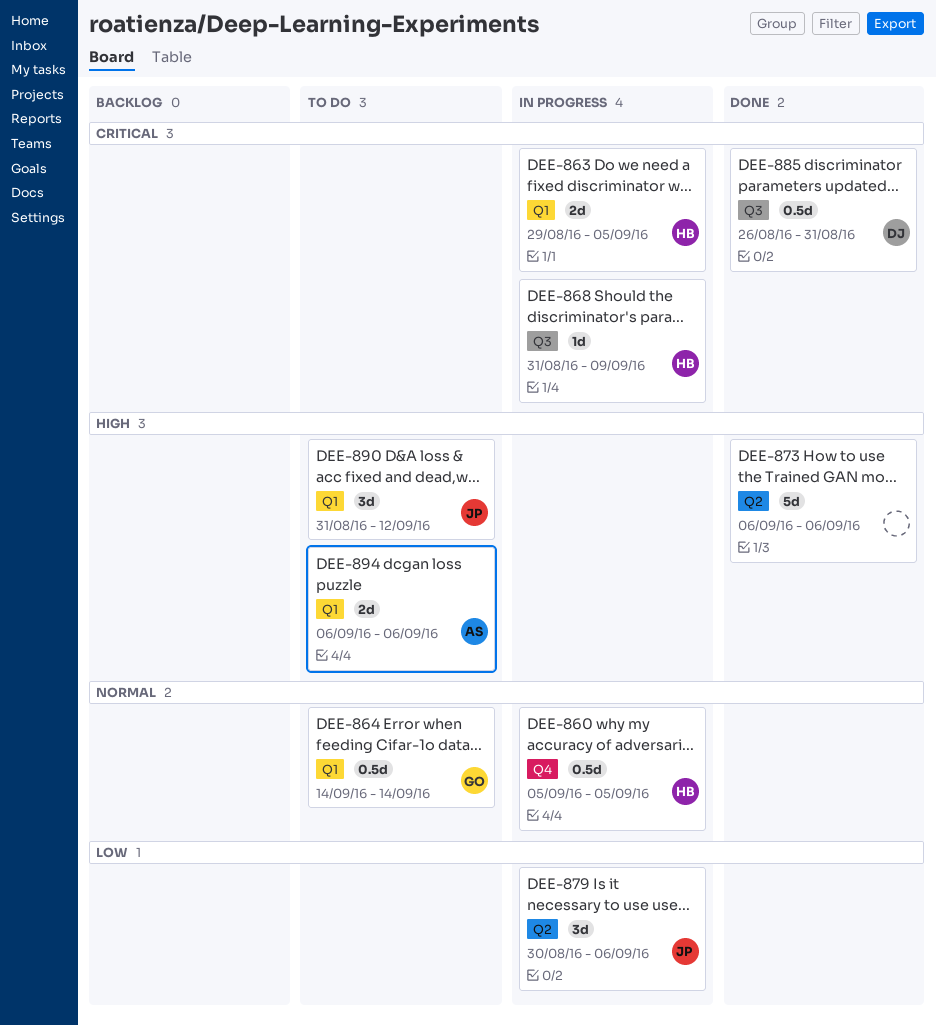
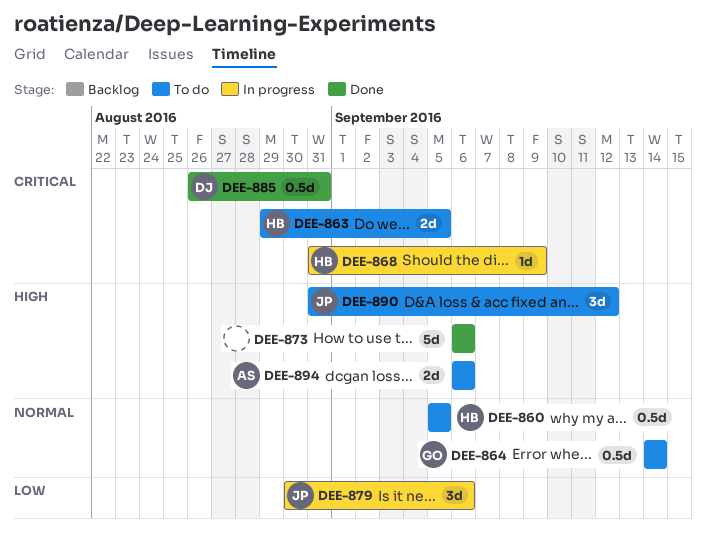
DEE-860, status: In progress -> To do
DEE-863, status: In progress -> To do

